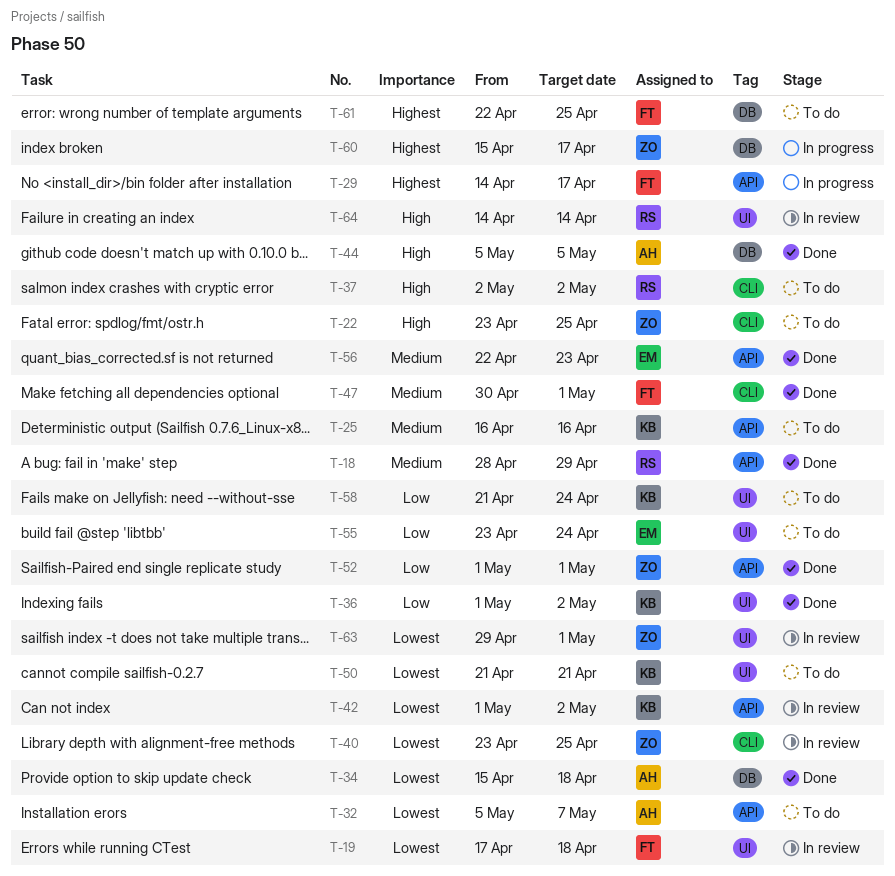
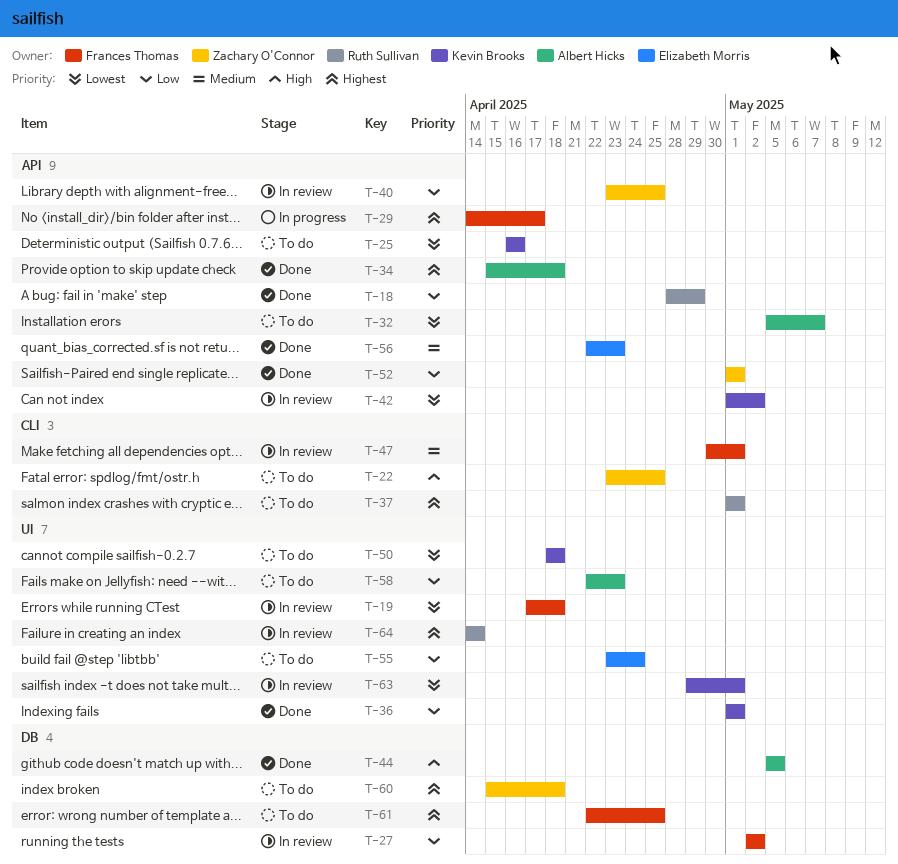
T-18, priority: Medium -> Low
T-25, priority: Medium -> Lowest
T-27: none -> present
T-34, priority: Lowest -> Highest
T-34, label: DB -> API
T-36, due: May 2 -> May 1
T-37, priority: High -> Highest
T-37, start: May 2 -> May 1
T-37, due: May 2 -> May 1
T-40, priority: Lowest -> Low
T-40, label: CLI -> API
T-47, status: Done -> In review
T-50, start: Apr 21 -> Apr 18
T-50, due: Apr 21 -> Apr 18
T-58, owner: Kevin Brooks -> Albert Hicks
T-58, start: Apr 21 -> Apr 22
T-58, due: Apr 24 -> Apr 23
T-60, status: In progress -> To do
T-60, due: Apr 17 -> Apr 18
T-63, owner: Zachary O'Connor -> Kevin Brooks
T-64, priority: High -> Highest

